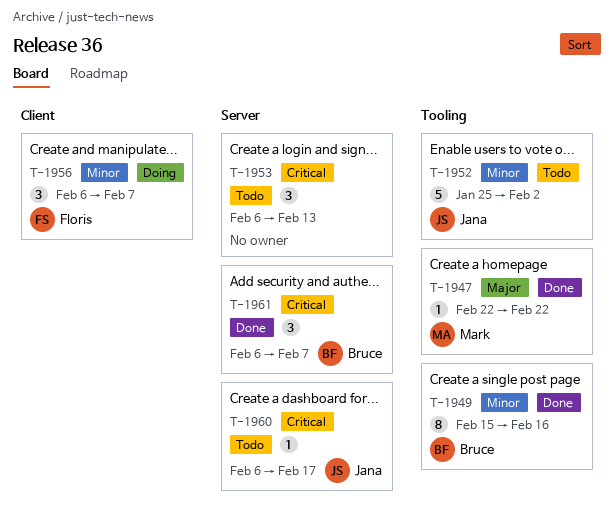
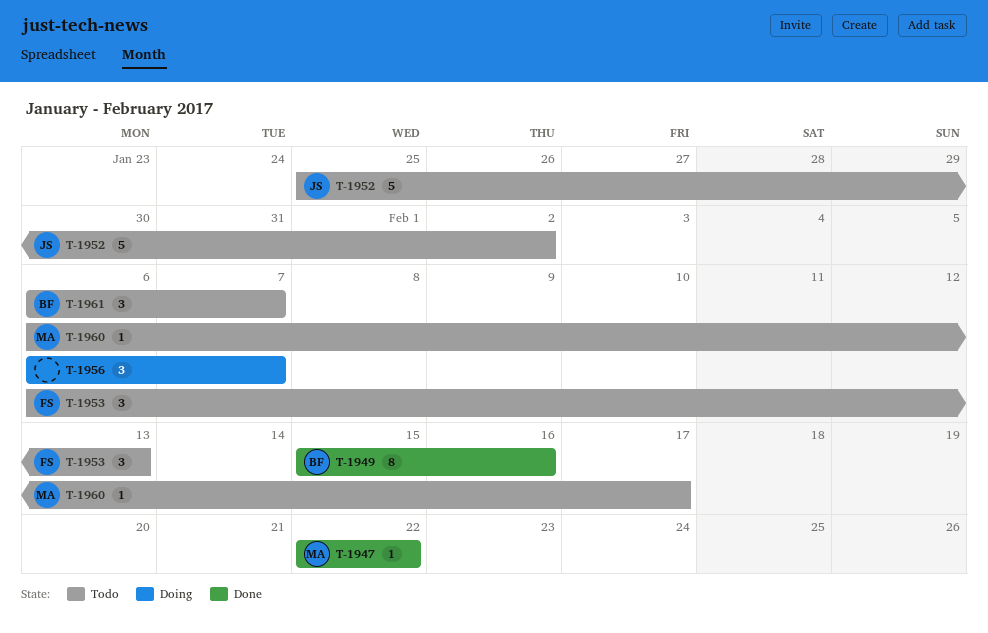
T-1953, owner: none -> Floris
T-1956, owner: Floris -> none
T-1960, owner: Jana -> Mark
T-1961, status: Done -> Todo

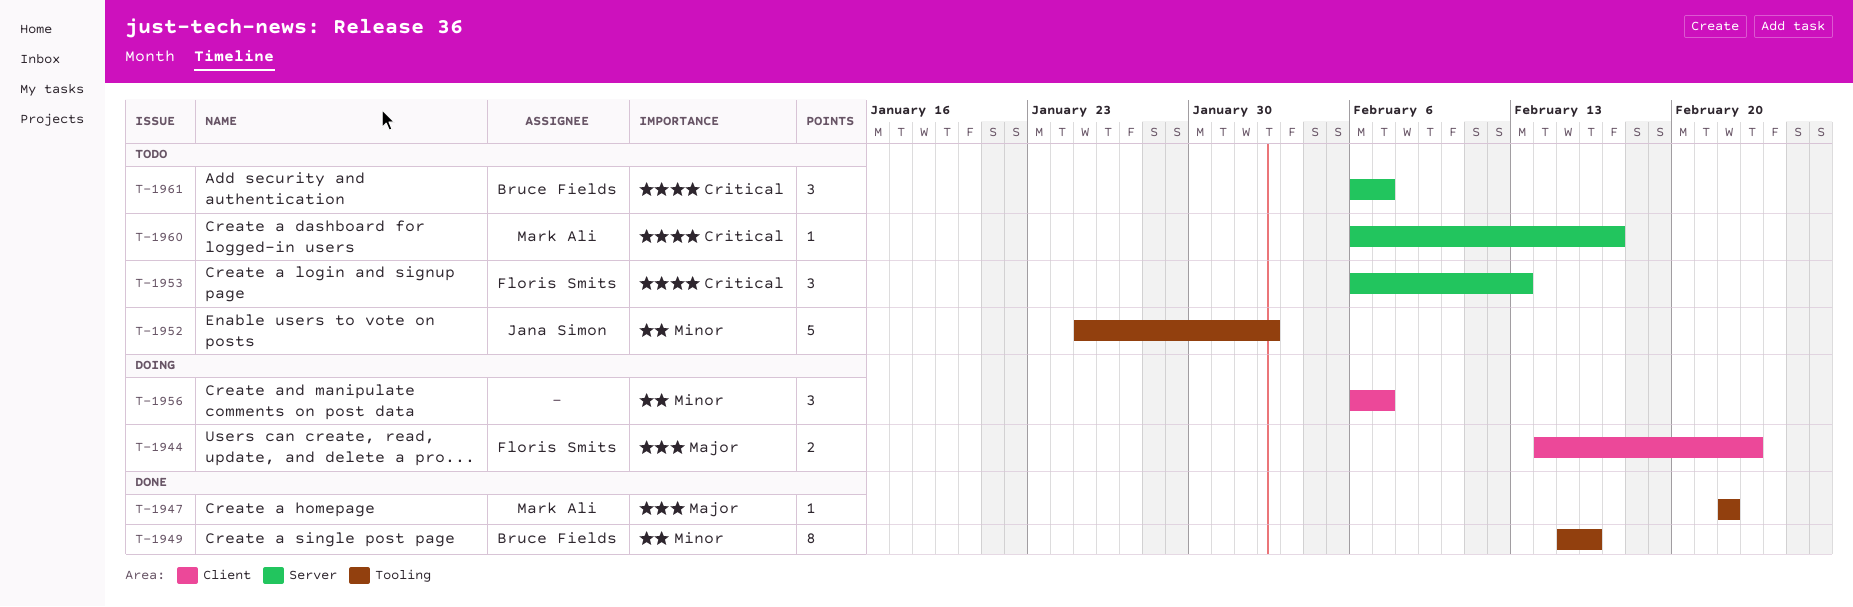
T-1944: none -> present

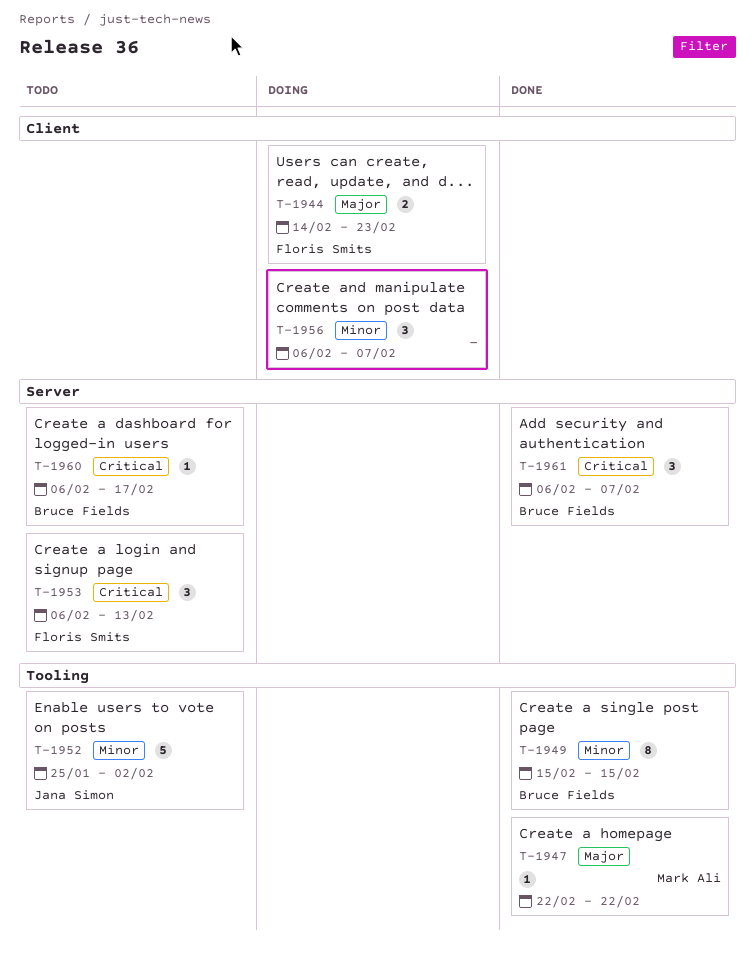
T-1949, due: Feb 16 -> Feb 15
T-1960, owner: Mark Ali -> Bruce Fields
T-1961, status: Todo -> Done

